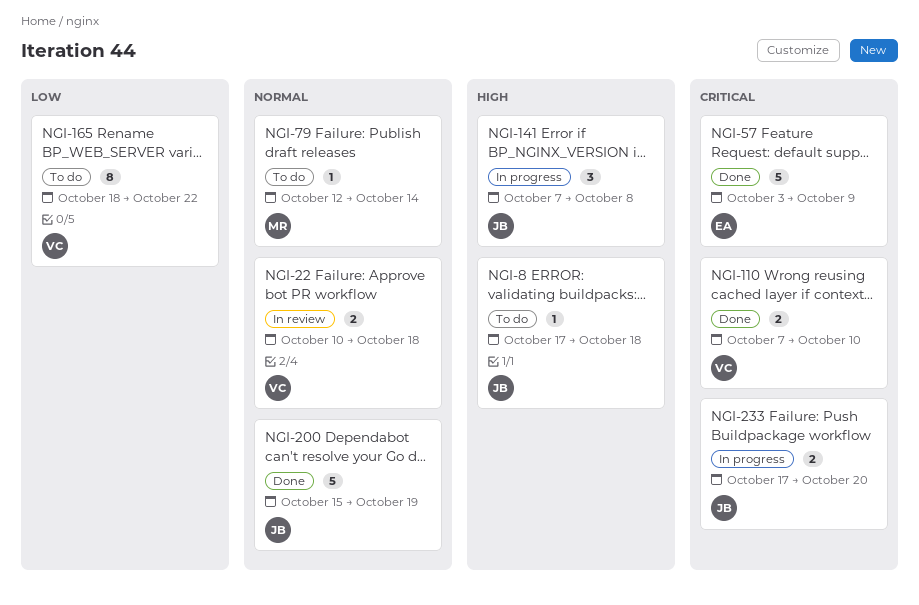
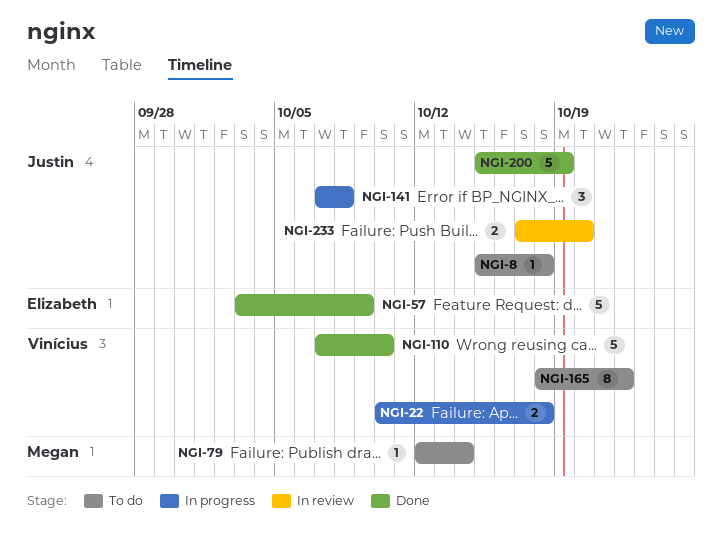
NGI-8, start: Oct 17 -> Oct 15
NGI-22, status: In review -> In progress
NGI-110, estimate: 2 -> 5
NGI-233, status: In progress -> In review

